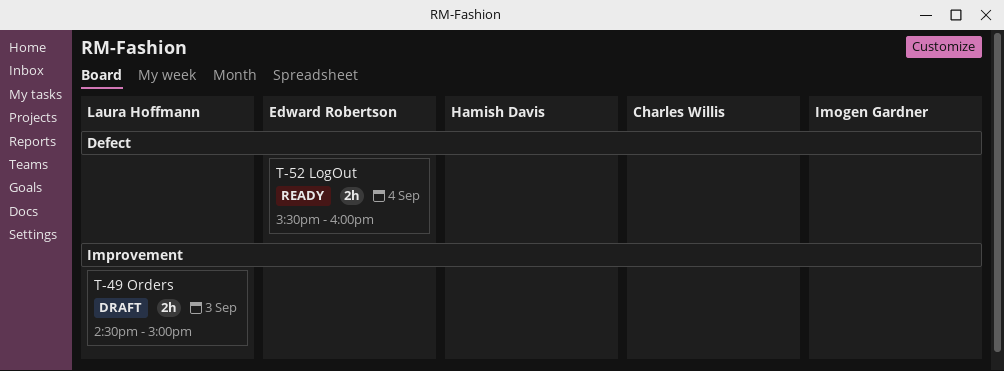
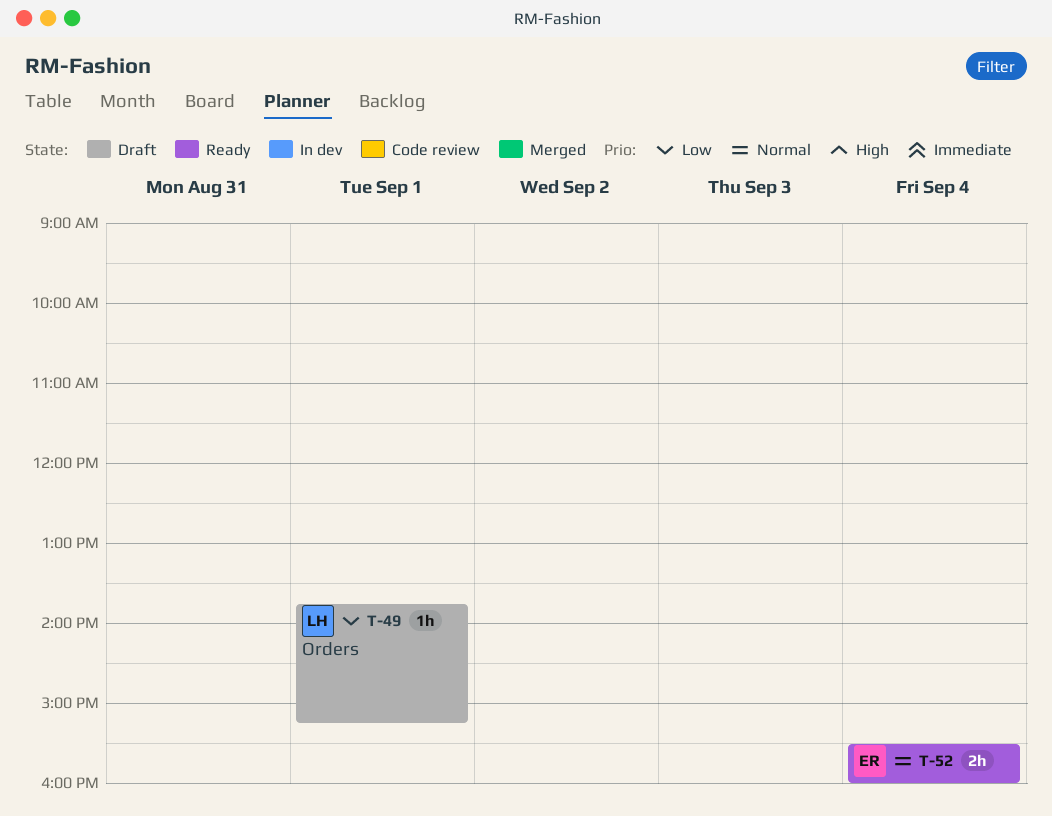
T-49, estimate: 2h -> 1h
T-49, day: Sep 3 -> Sep 1
T-49, begins: 14:30 -> 13:45
T-49, ends: 15:00 -> 15:15

